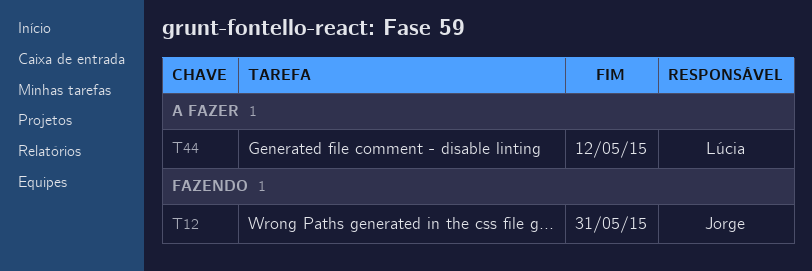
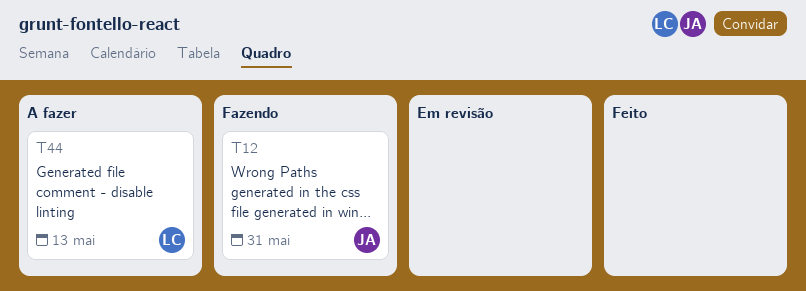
T44, due: May 12 -> May 13

